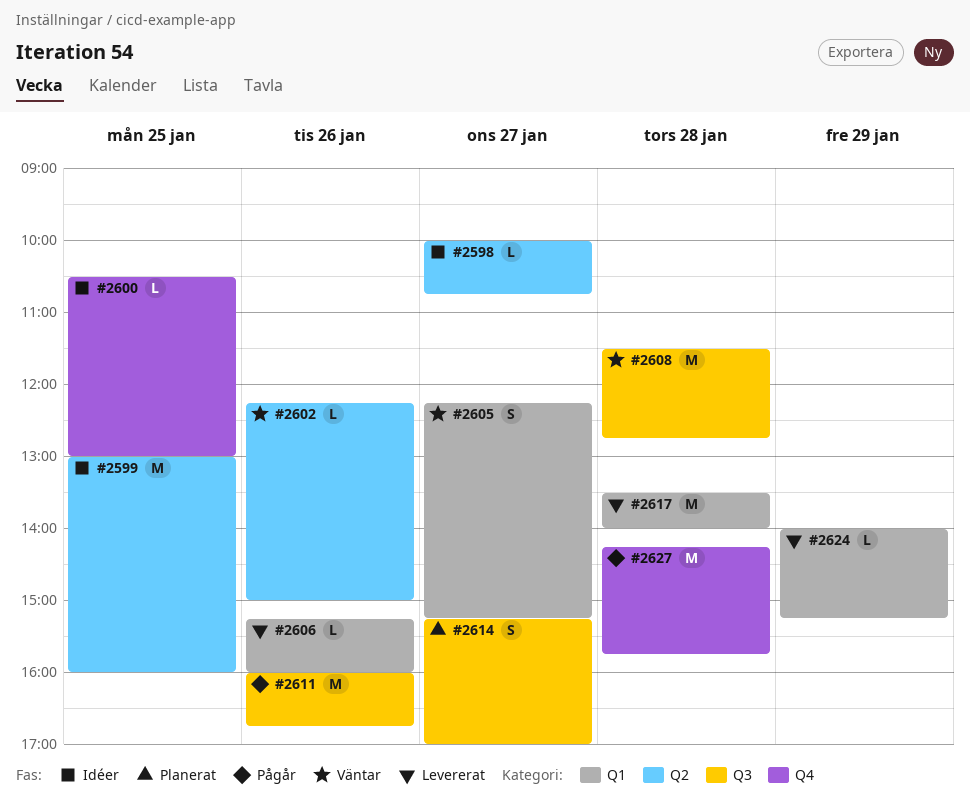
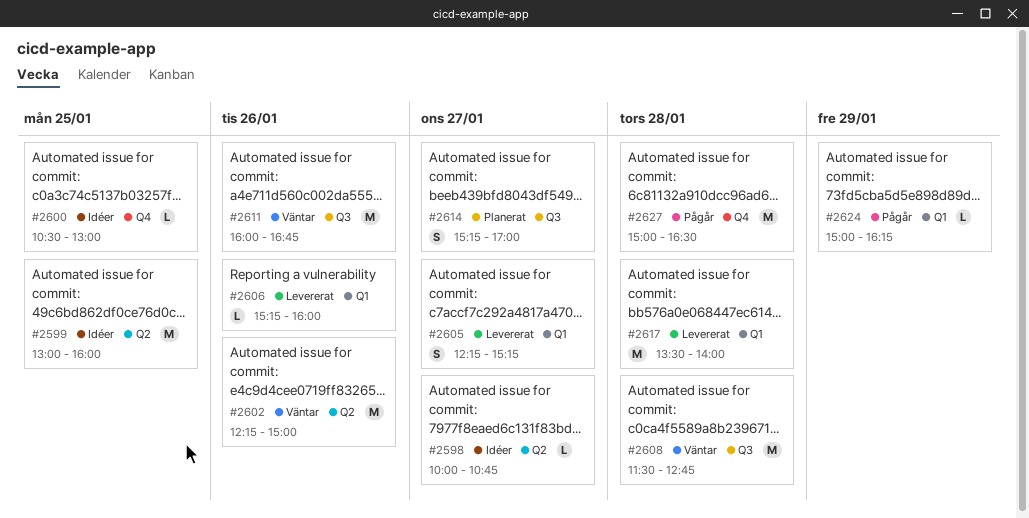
#2602, estimate: L -> M
#2605, status: Väntar -> Levererat
#2611, status: Pågår -> Väntar
#2624, status: Levererat -> Pågår
#2624, begins: 14:00 -> 15:00
#2624, ends: 15:15 -> 16:15
#2627, begins: 14:15 -> 15:00
#2627, ends: 15:45 -> 16:30

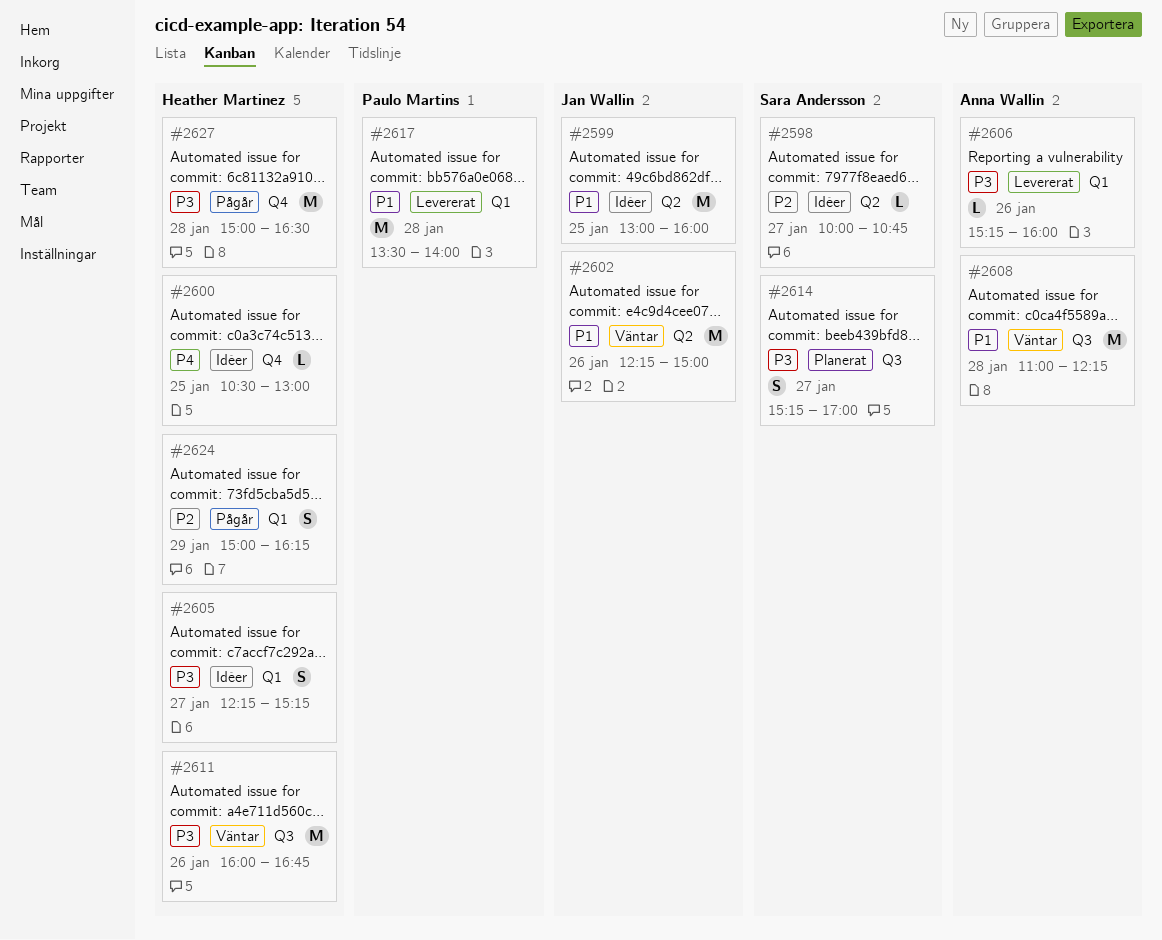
#2605, status: Levererat -> Idéer
#2608, begins: 11:30 -> 11:00
#2608, ends: 12:45 -> 12:15
#2624, estimate: L -> S

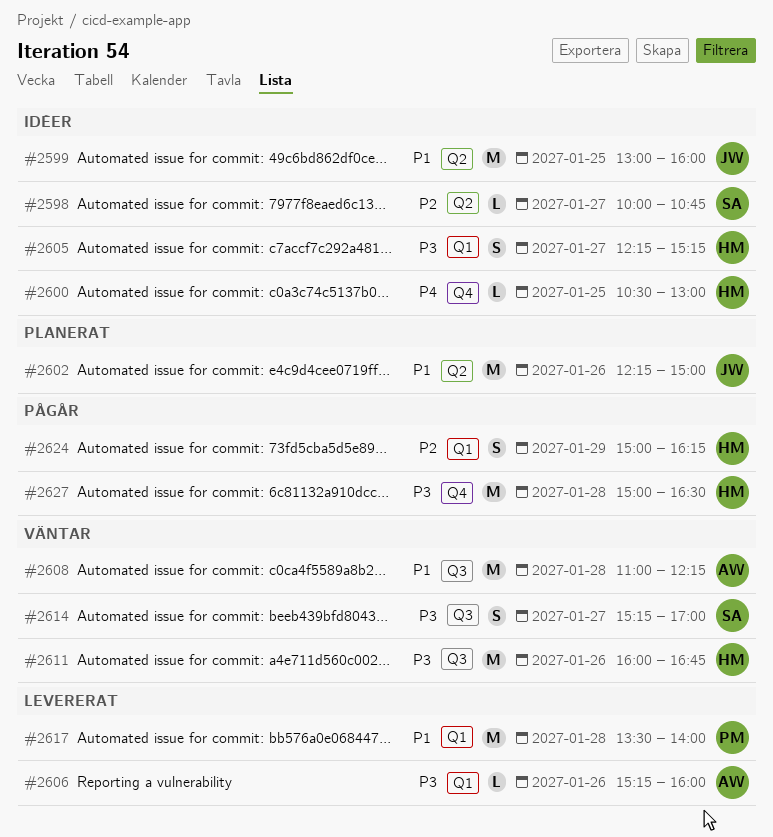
#2602, status: Väntar -> Planerat
#2614, status: Planerat -> Väntar

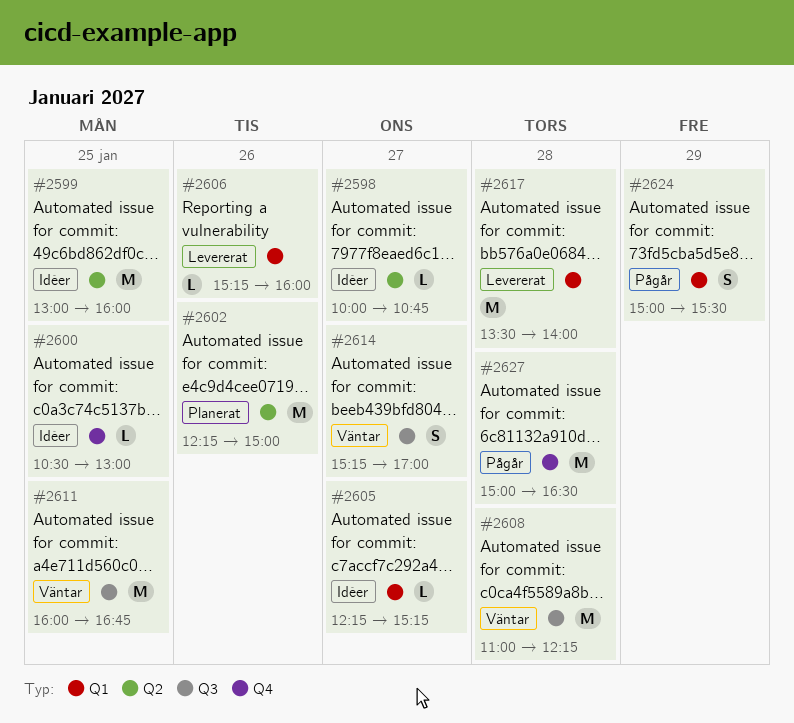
#2605, estimate: S -> L
#2611, day: Jan 26 -> Jan 25
#2624, ends: 16:15 -> 15:30

